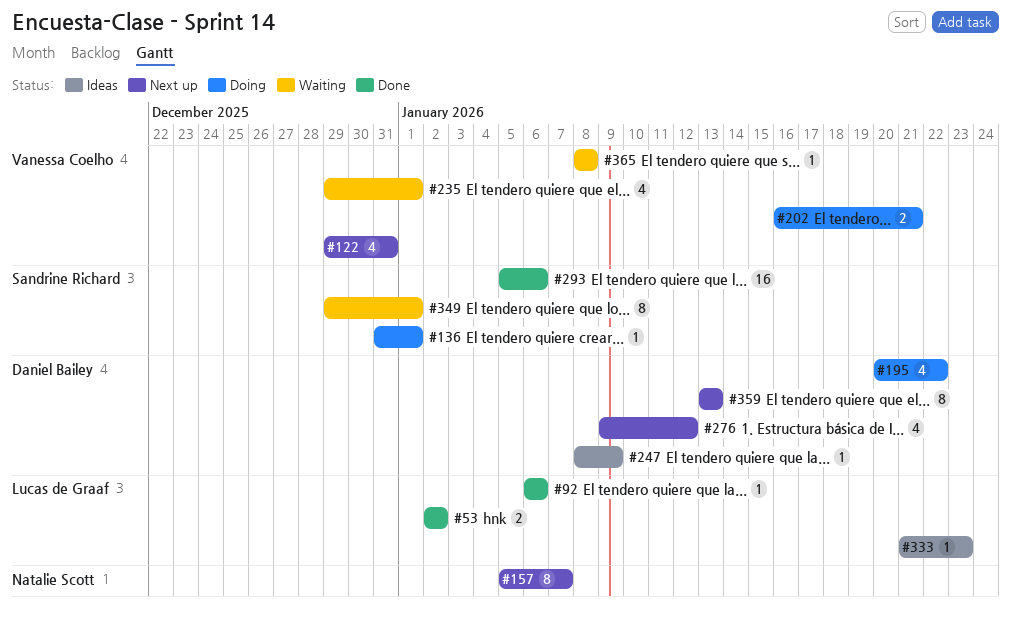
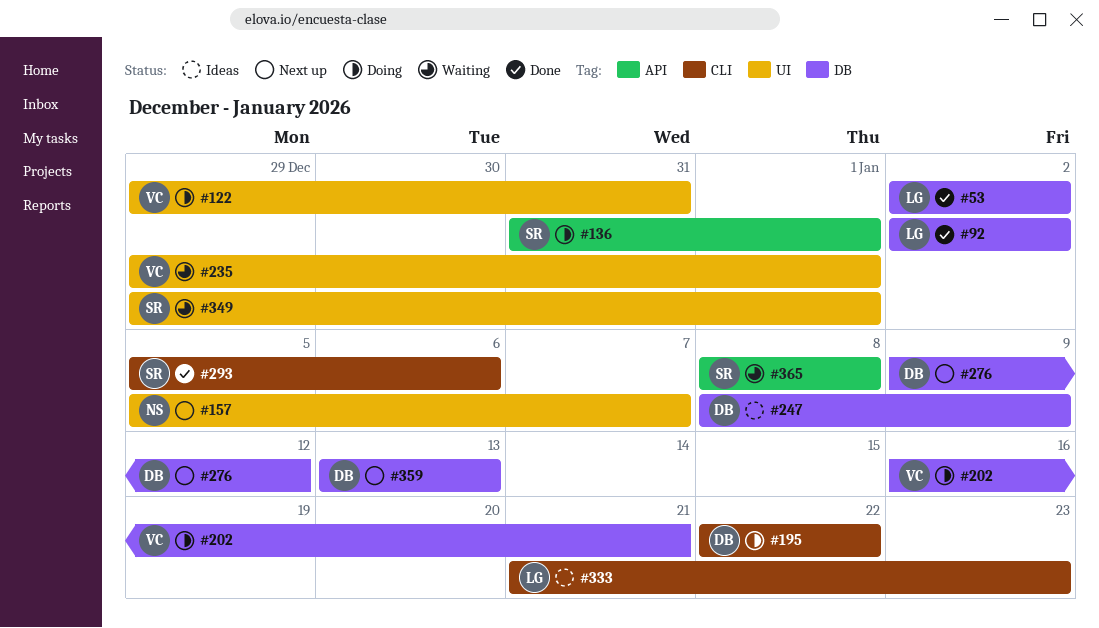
#92, start: Jan 6 -> Jan 2
#92, due: Jan 6 -> Jan 2
#122, status: Next up -> Doing
#195, start: Jan 20 -> Jan 22
#365, owner: Vanessa Coelho -> Sandrine Richard

